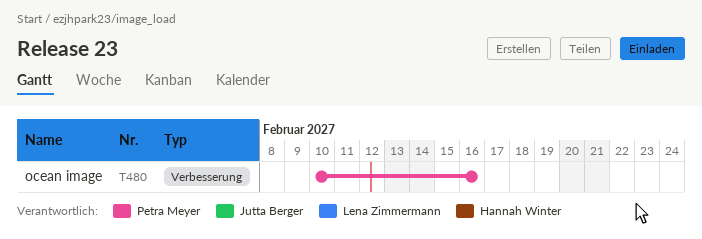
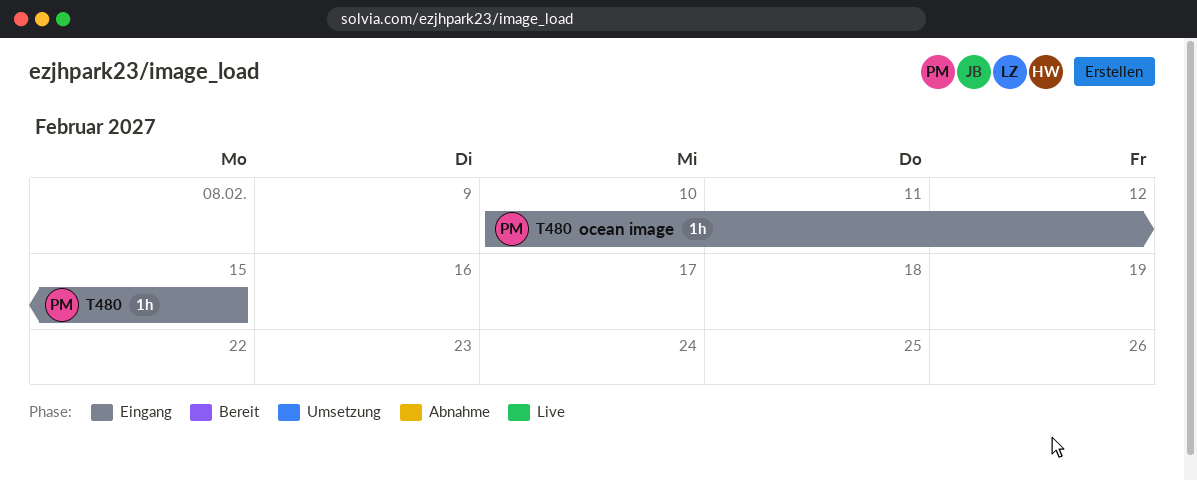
T480, due: Feb 16 -> Feb 15

